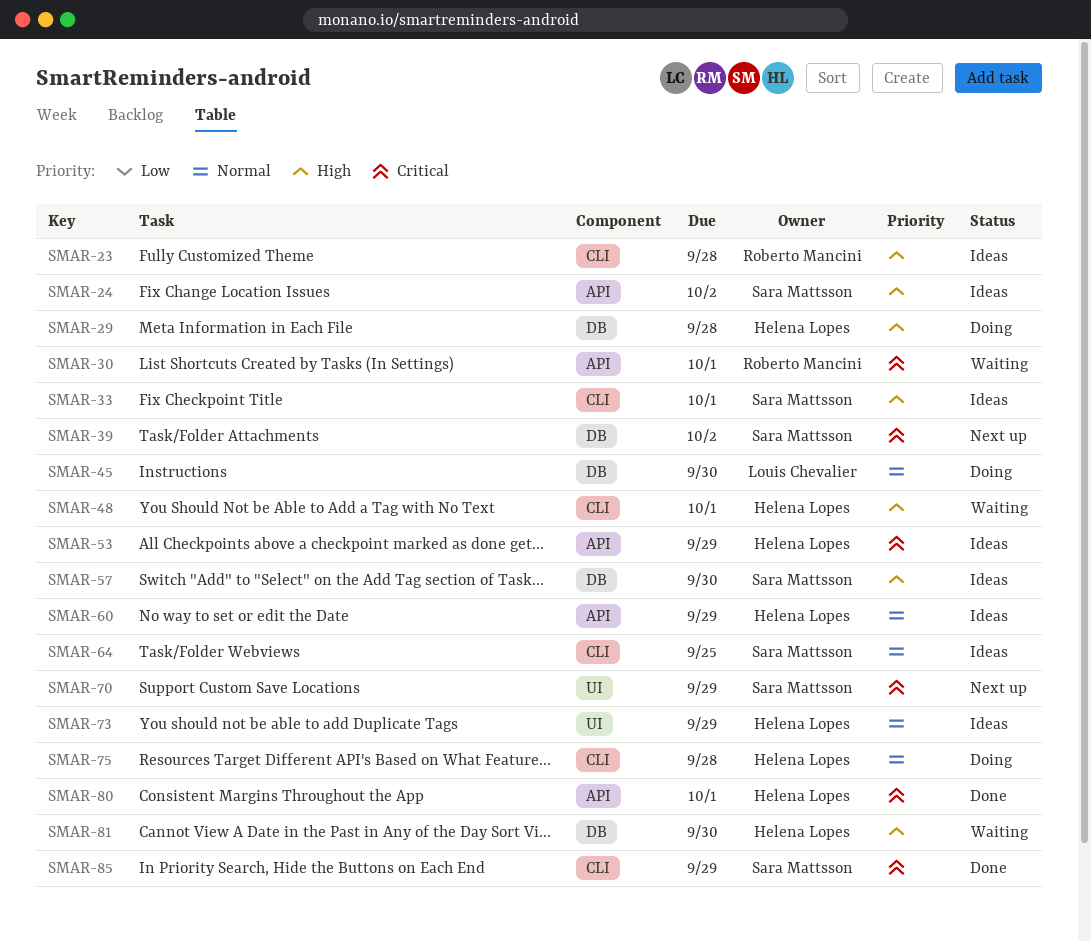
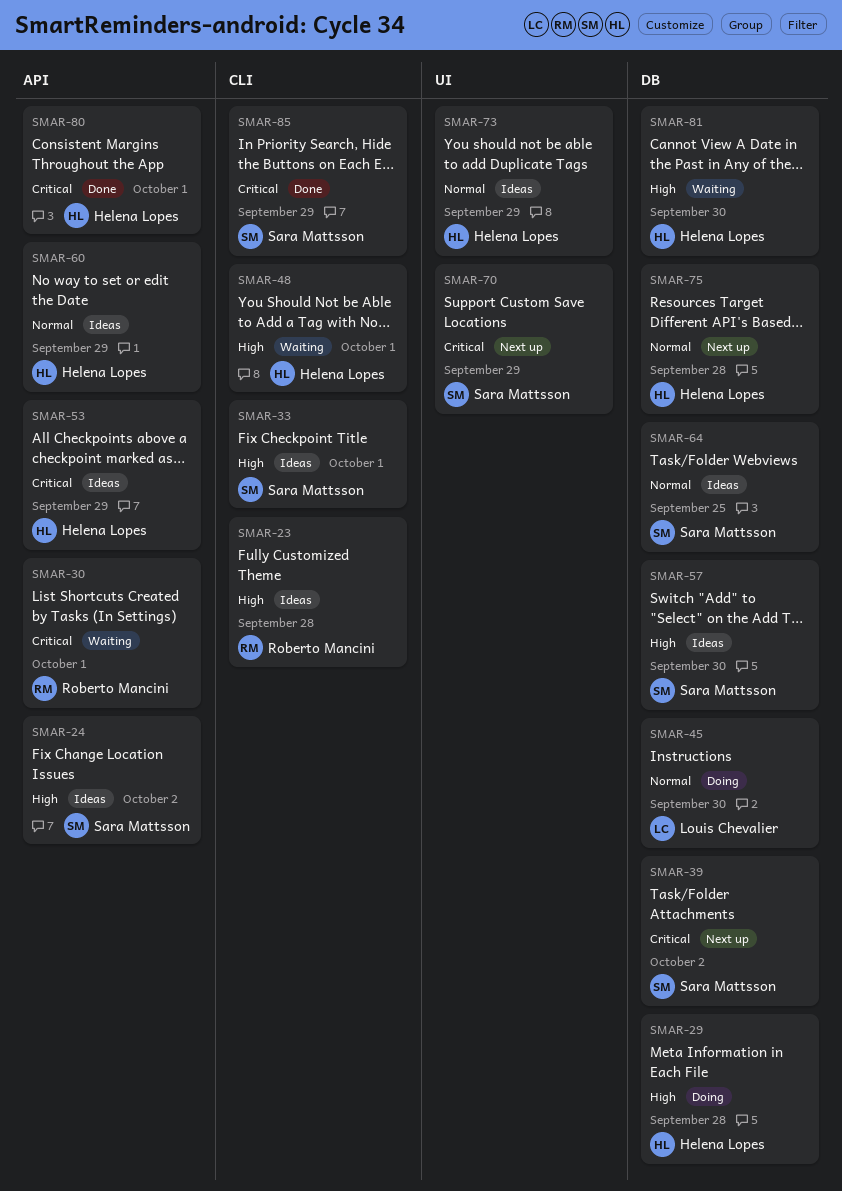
SMAR-64, label: CLI -> DB
SMAR-75, status: Doing -> Next up
SMAR-75, label: CLI -> DB

